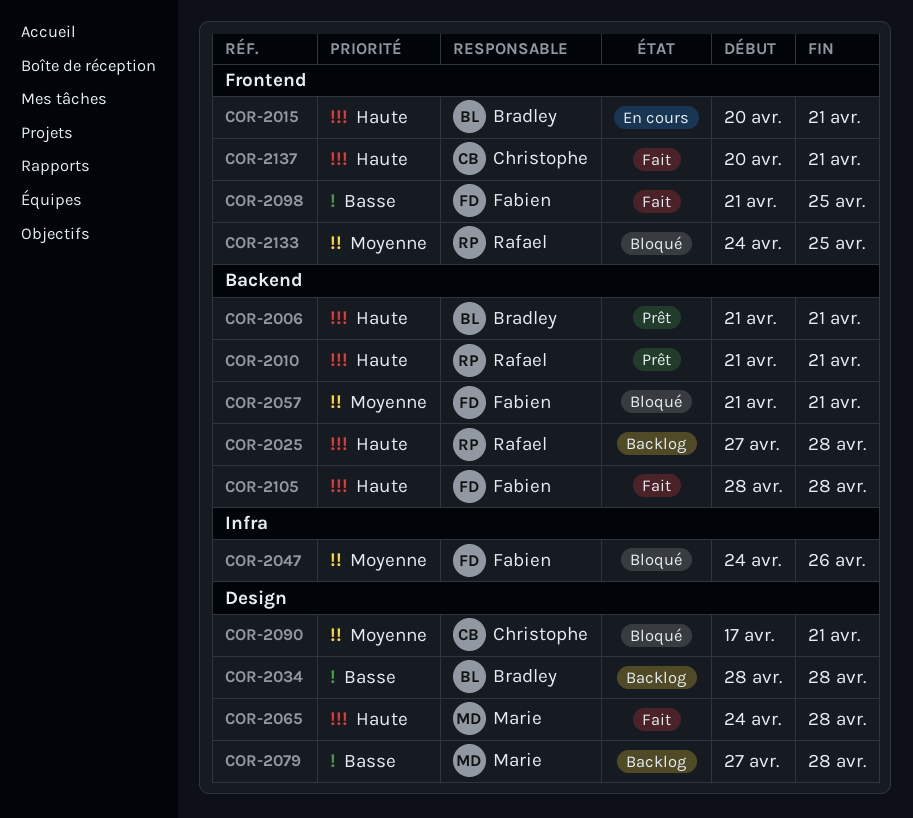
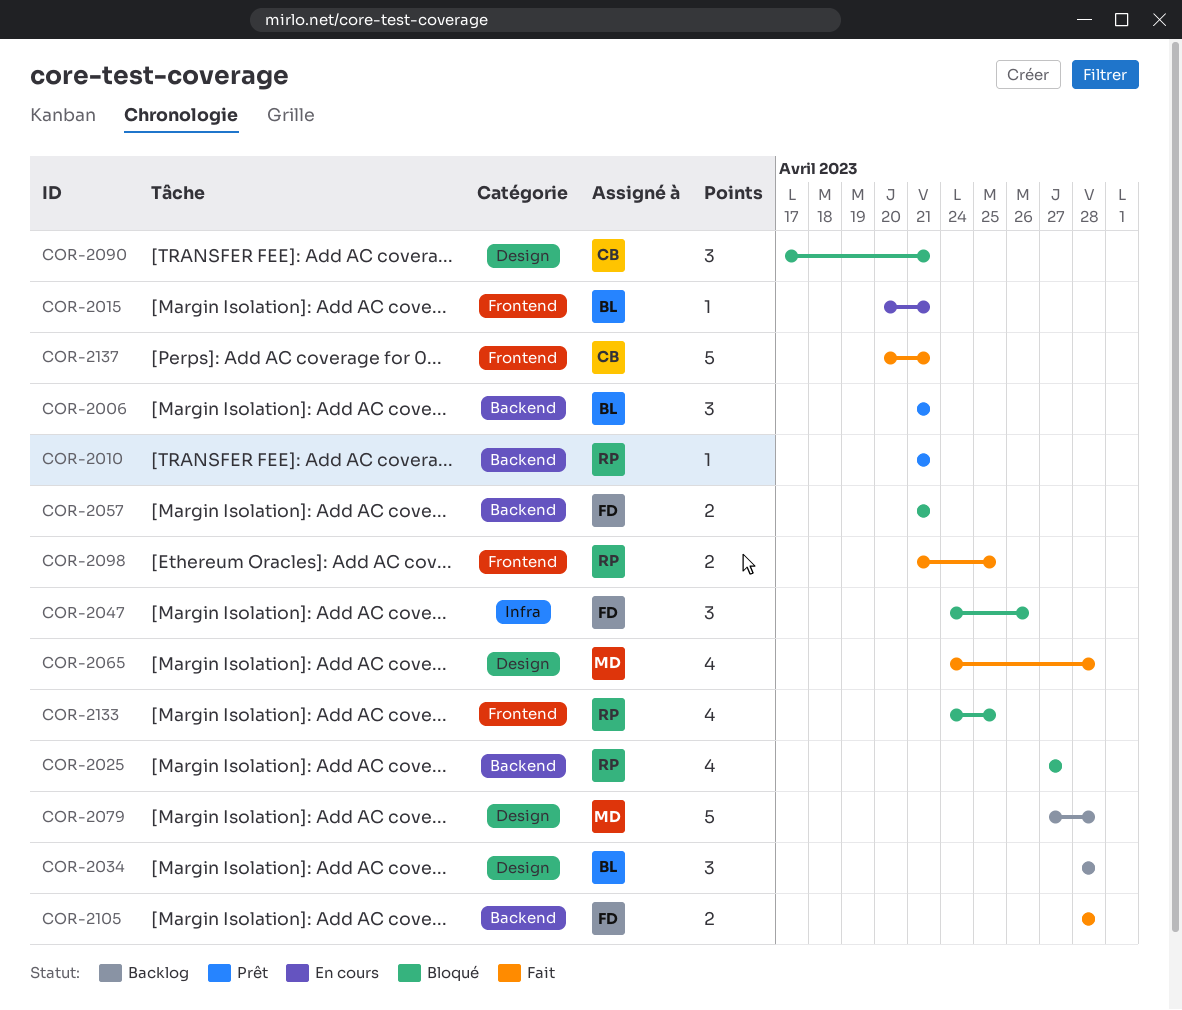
COR-2025, status: Backlog -> Bloqué
COR-2025, due: Apr 28 -> Apr 27
COR-2098, owner: Fabien -> Rafael

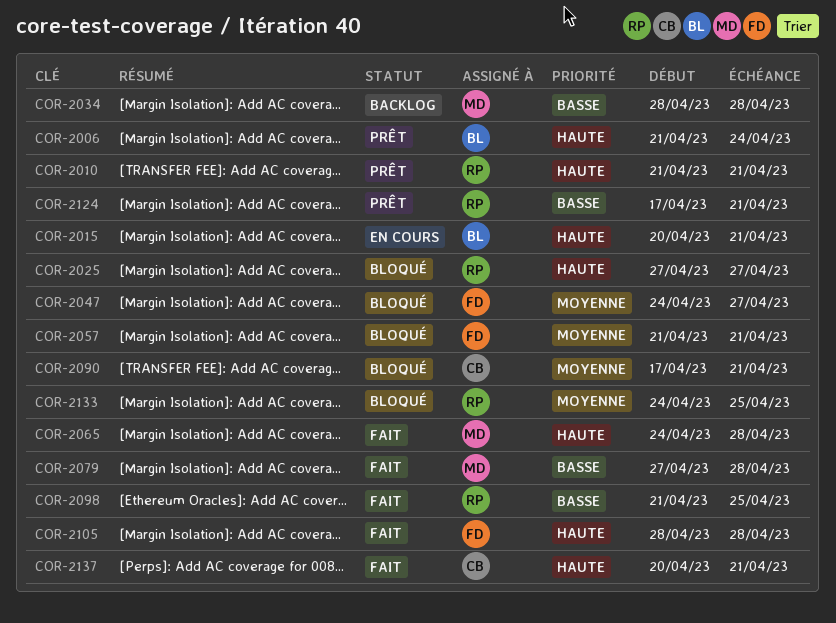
COR-2006, due: Apr 21 -> Apr 24
COR-2034, owner: BL -> MD
COR-2047, due: Apr 26 -> Apr 27
COR-2079, status: Backlog -> Fait
COR-2124: none -> present

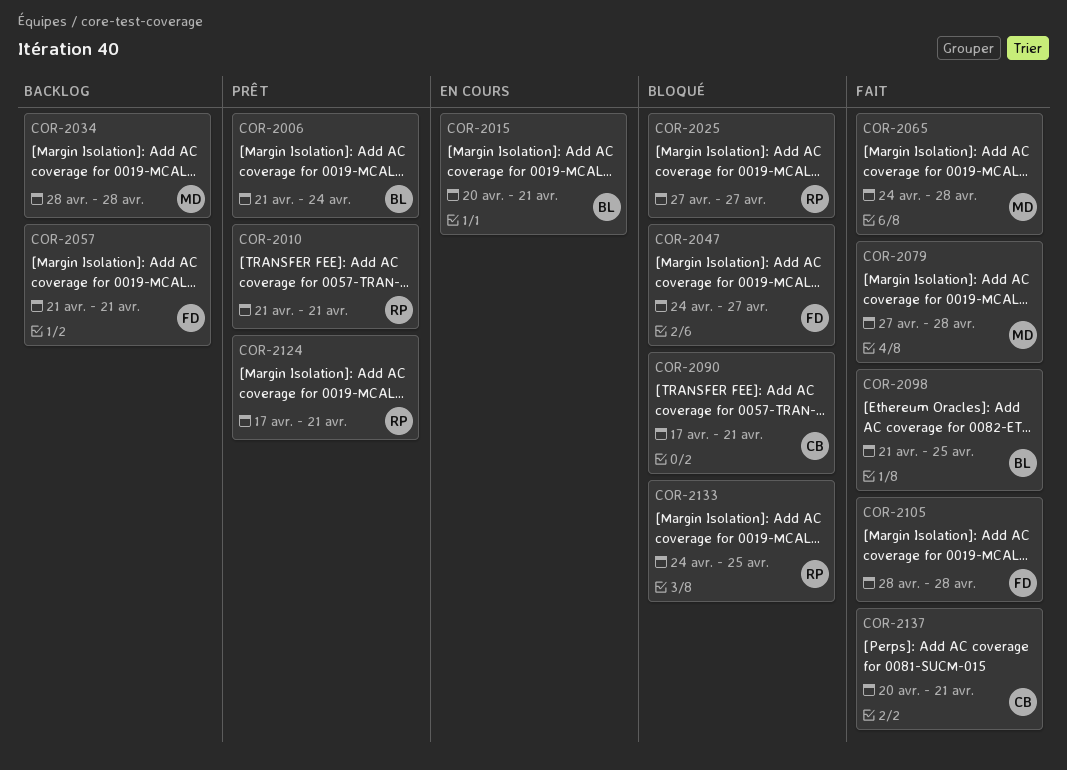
COR-2057, status: Bloqué -> Backlog
COR-2098, owner: RP -> BL

